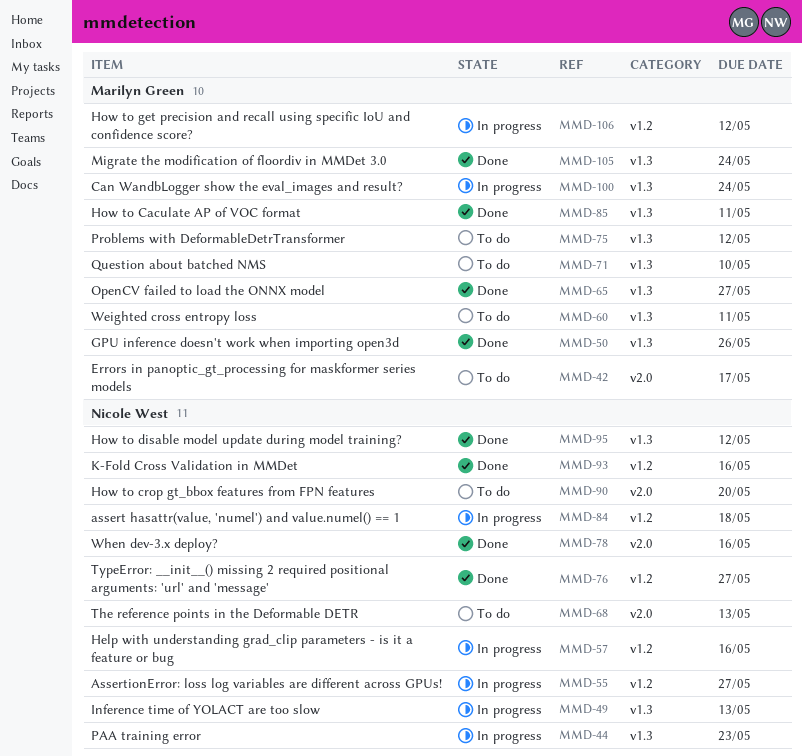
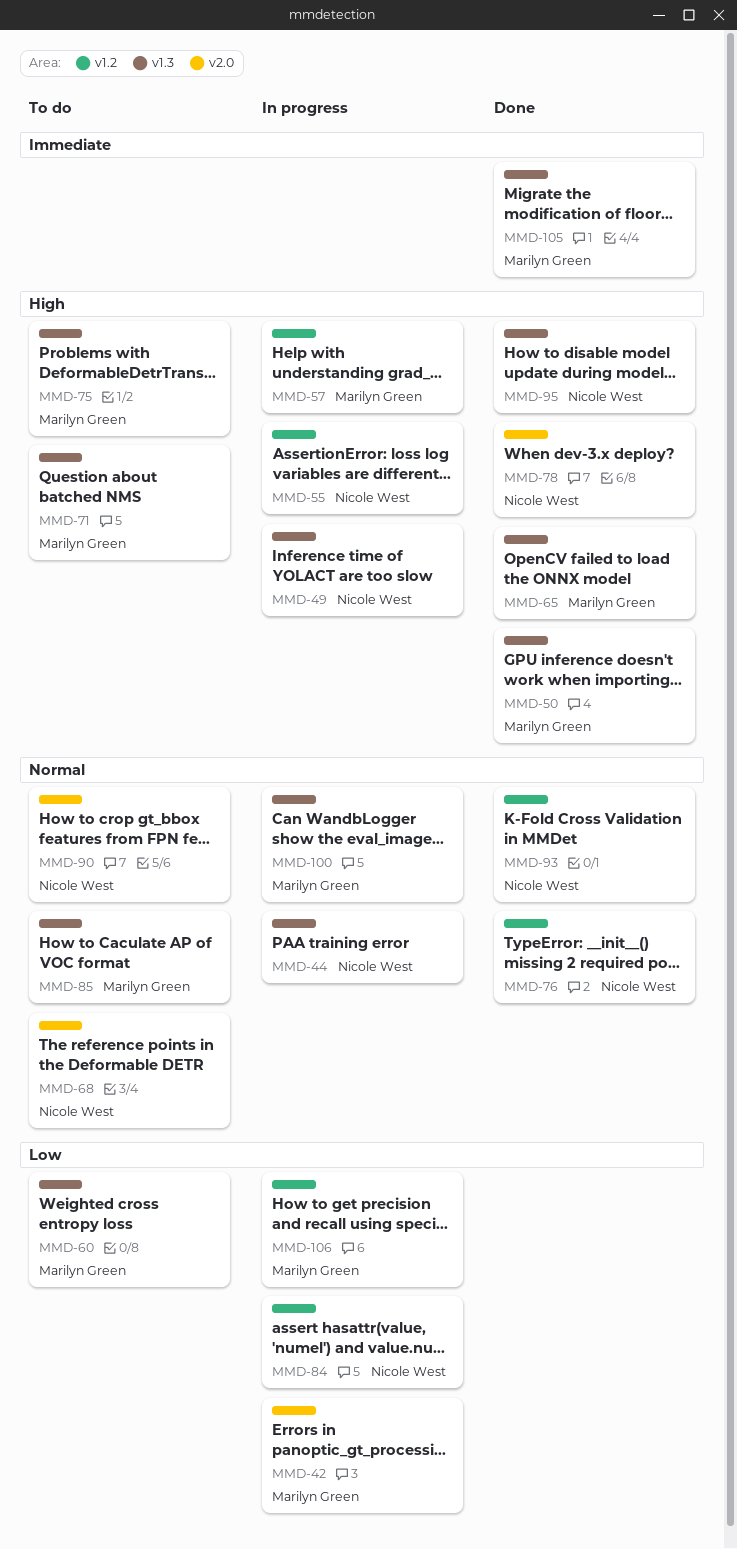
MMD-42, status: To do -> In progress
MMD-57, owner: Nicole West -> Marilyn Green
MMD-85, status: Done -> To do

